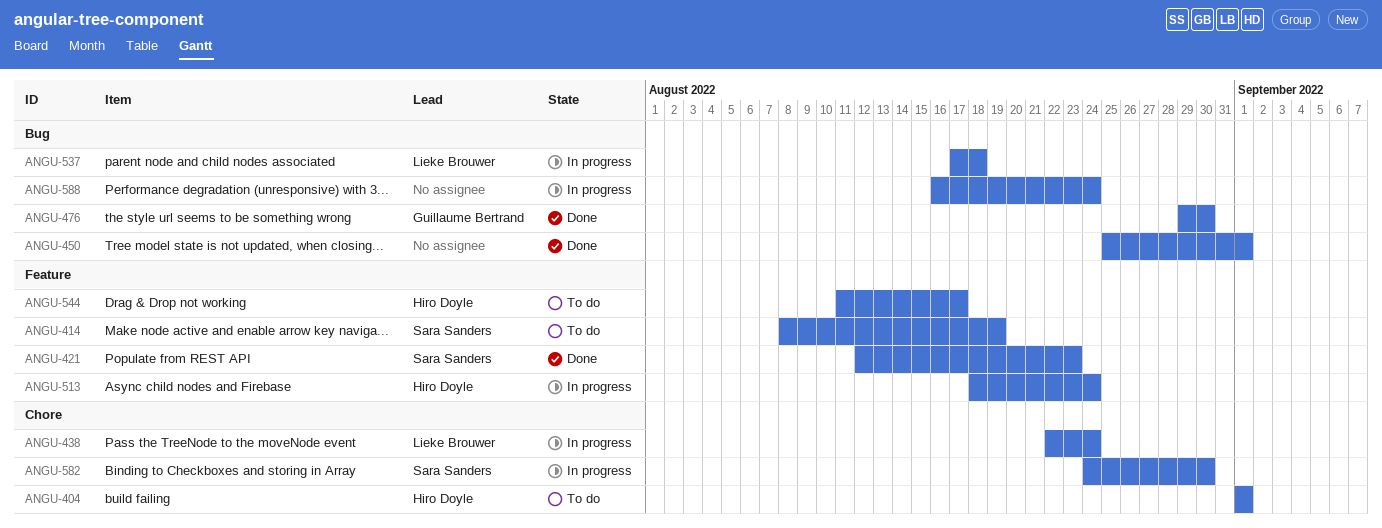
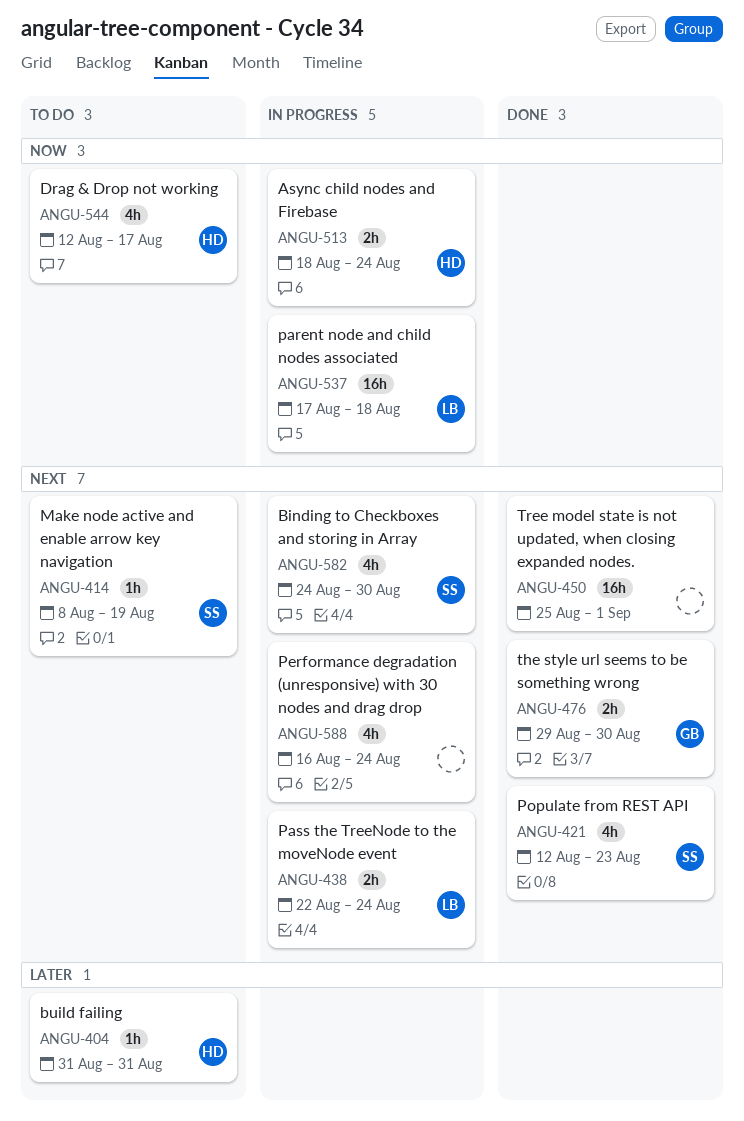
ANGU-404, start: Sep 1 -> Aug 31
ANGU-404, due: Sep 1 -> Aug 31
ANGU-544, start: Aug 11 -> Aug 12

